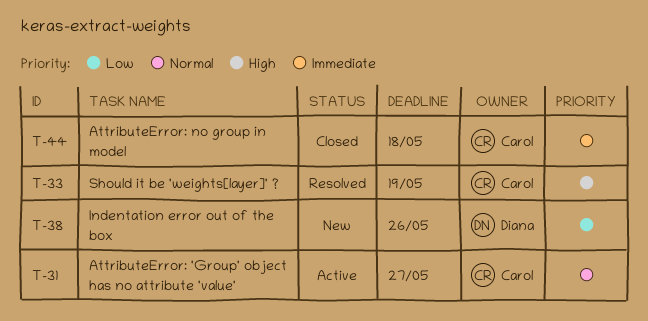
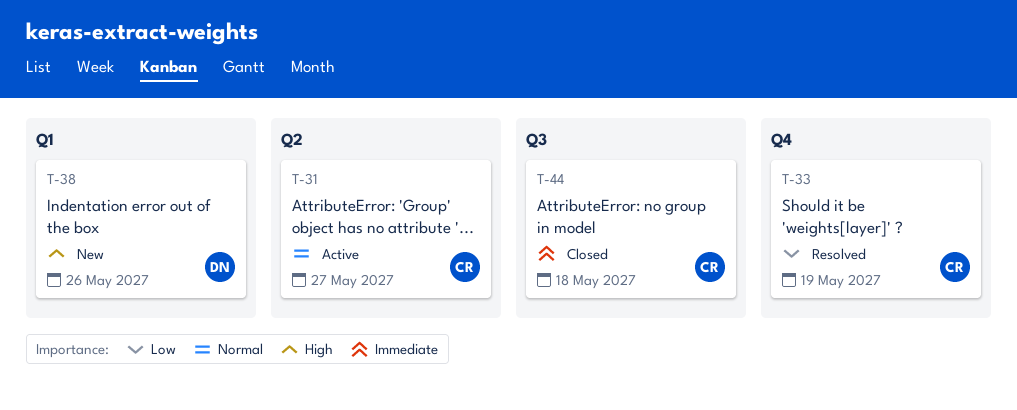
T-33, priority: High -> Low
T-38, priority: Low -> High

